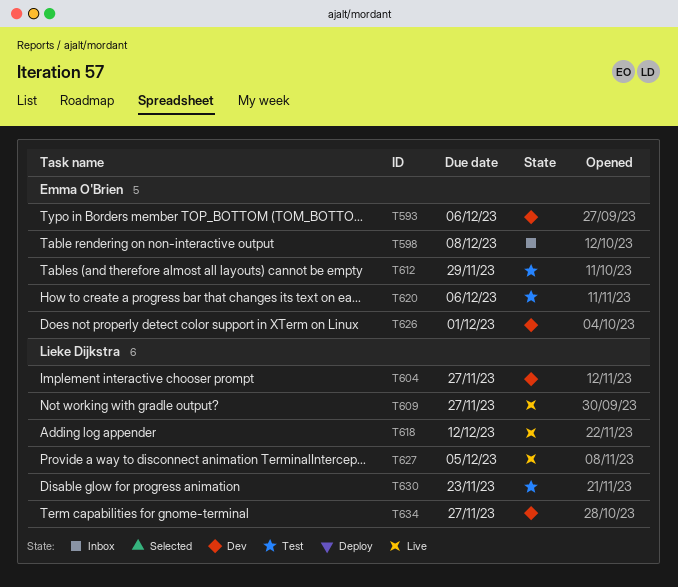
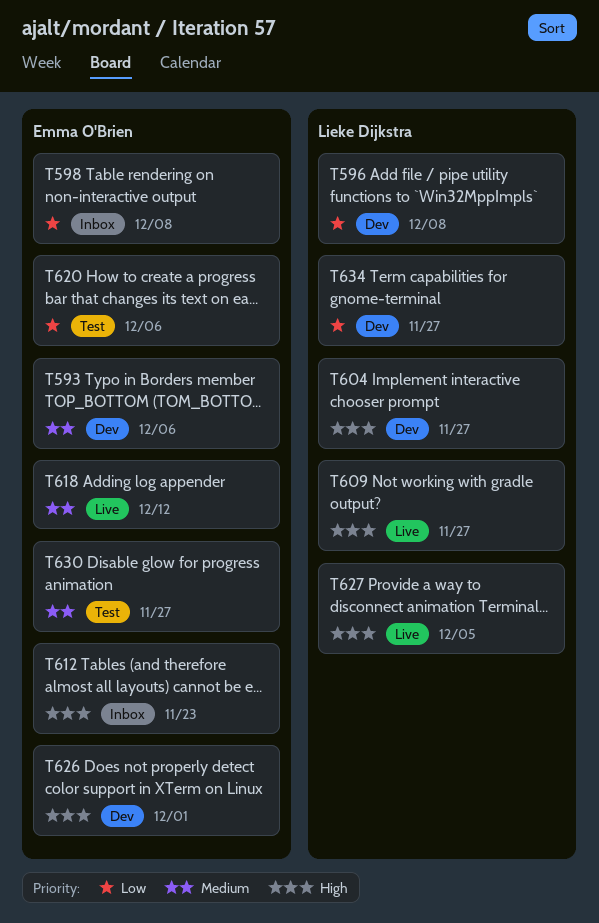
T596: none -> present
T612, status: Test -> Inbox
T612, due: Nov 29 -> Nov 23
T618, owner: Lieke Dijkstra -> Emma O'Brien
T630, owner: Lieke Dijkstra -> Emma O'Brien
T630, due: Nov 23 -> Nov 27

